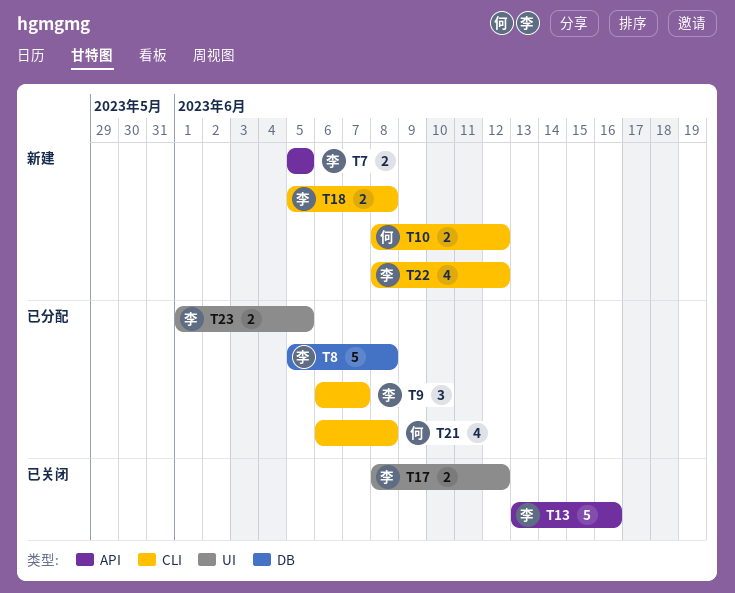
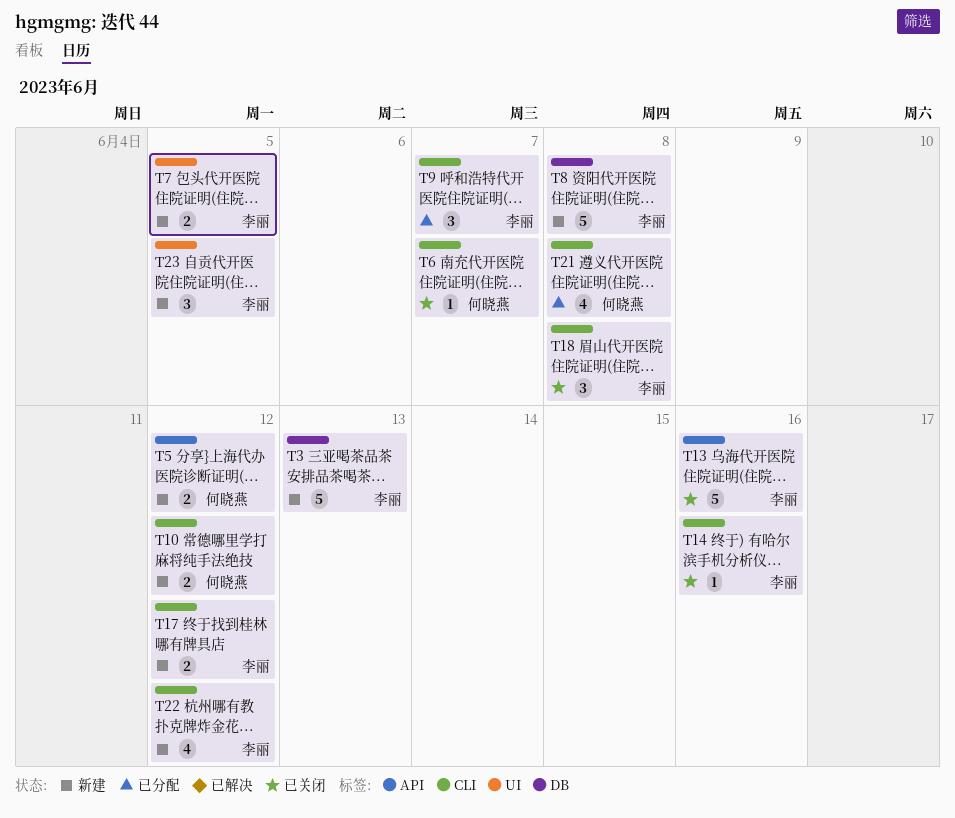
T3: none -> present
T5: none -> present
T6: none -> present
T7, label: API -> UI
T8, status: 已分配 -> 新建
T14: none -> present
T17, status: 已关闭 -> 新建
T17, label: UI -> CLI
T18, status: 新建 -> 已关闭
T18, estimate: 2 -> 3
T23, status: 已分配 -> 新建
T23, estimate: 2 -> 3

